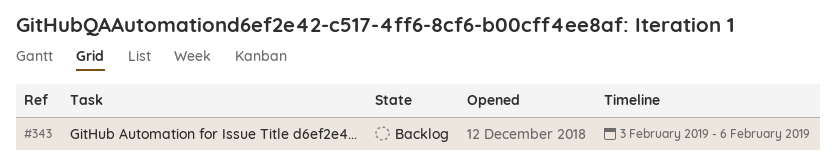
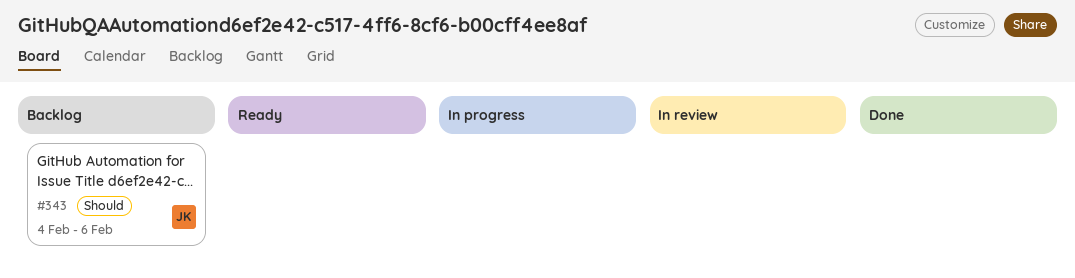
#343, start: Feb 3 -> Feb 4

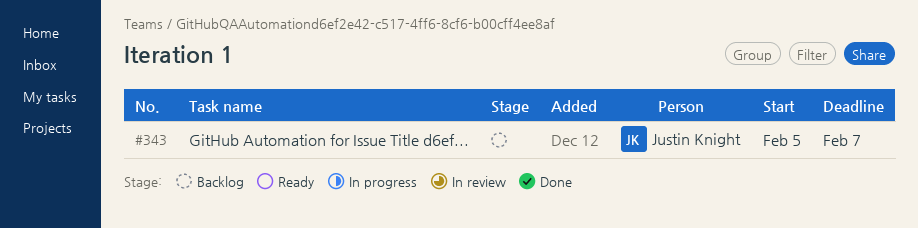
#343, start: Feb 4 -> Feb 5
#343, due: Feb 6 -> Feb 7

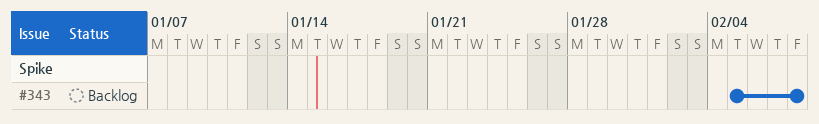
#343, due: Feb 7 -> Feb 8

